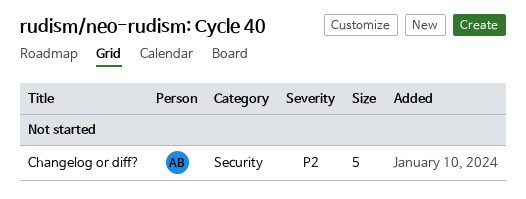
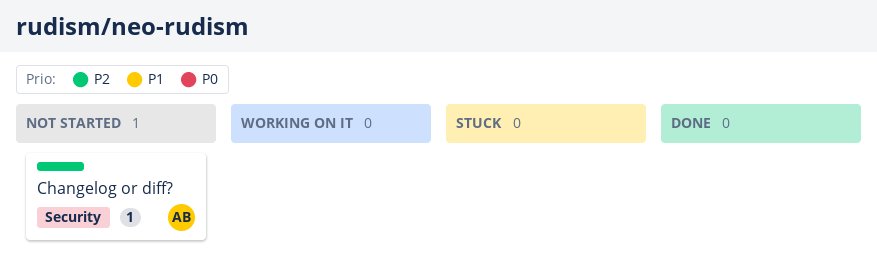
Changelog or diff?, estimate: 5 -> 1

